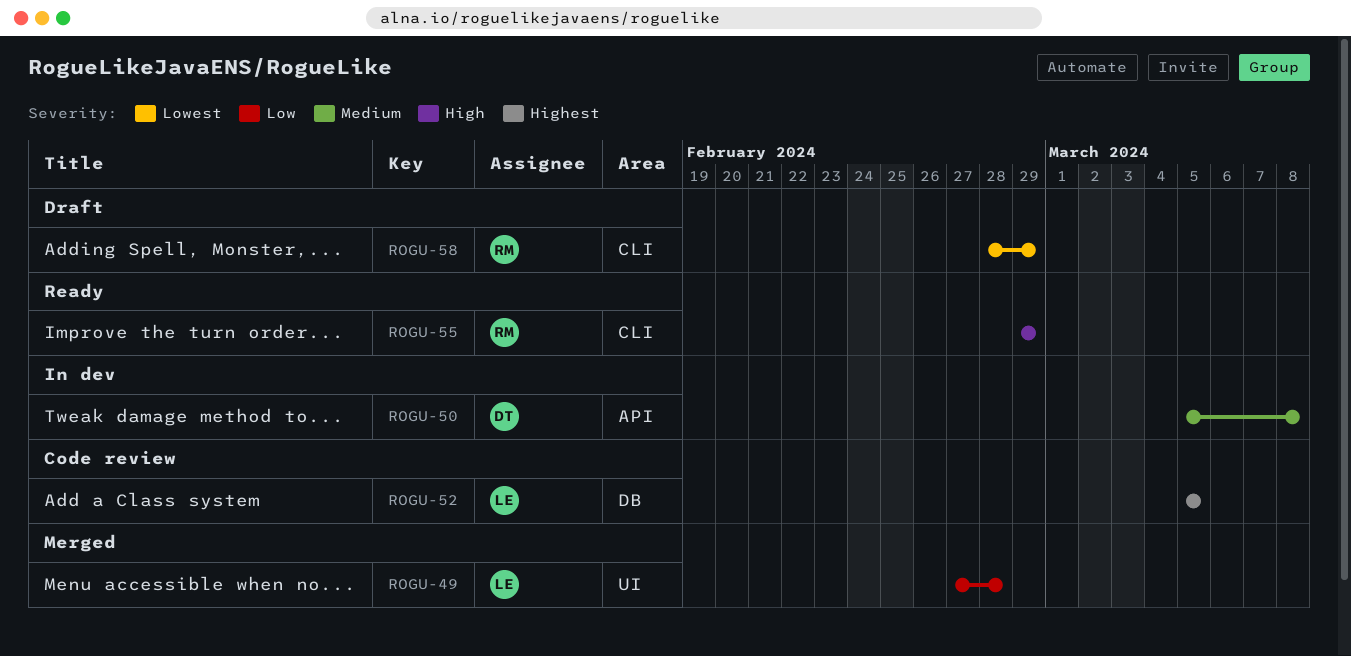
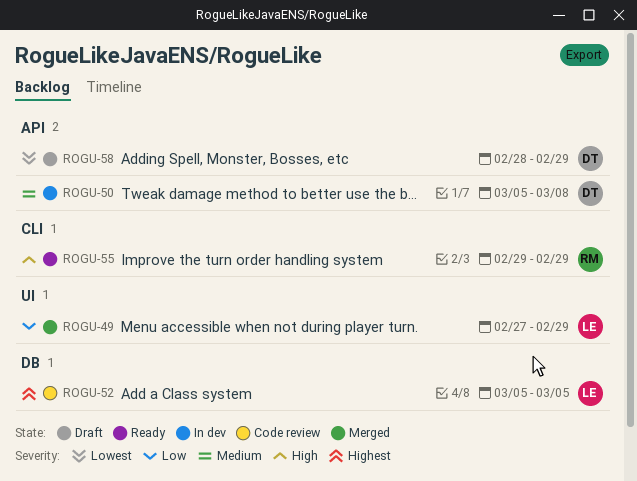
ROGU-49, due: Feb 28 -> Feb 29
ROGU-58, owner: RM -> DT
ROGU-58, label: CLI -> API

